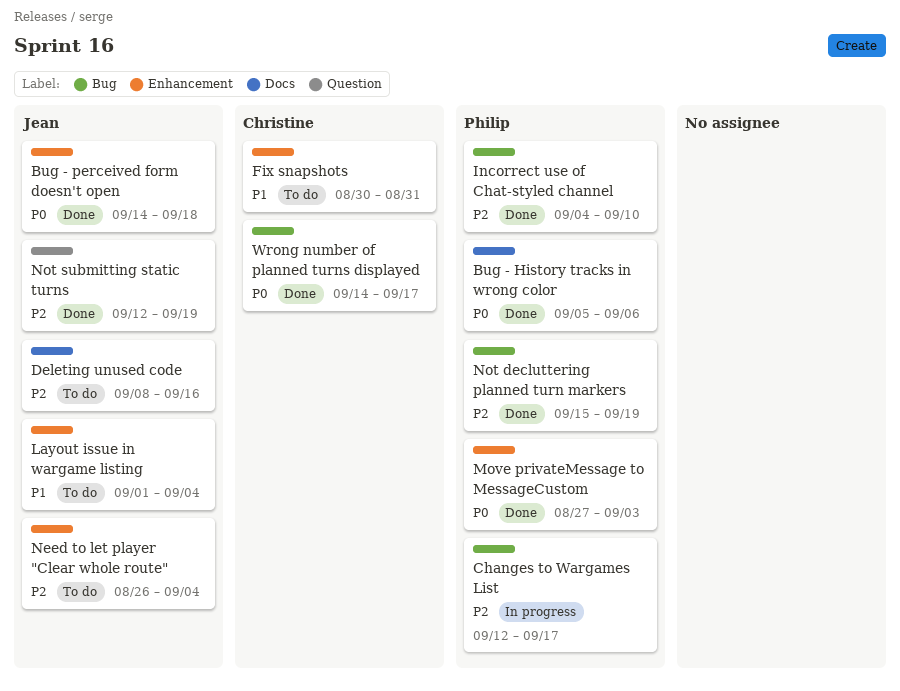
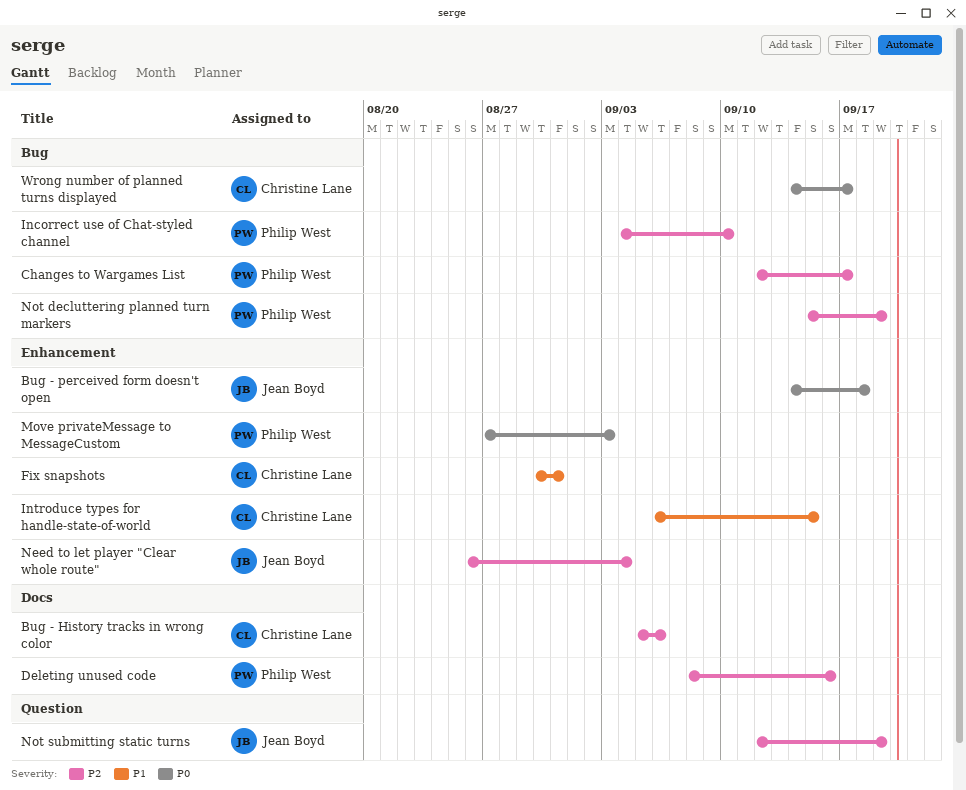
Bug - History tracks in wrong color, owner: Philip West -> Christine Lane
Bug - History tracks in wrong color, priority: P0 -> P2
Deleting unused code, owner: Jean Boyd -> Philip West
Introduce types for handle-state-of-world: none -> present
Layout issue in wargame listing: present -> none

